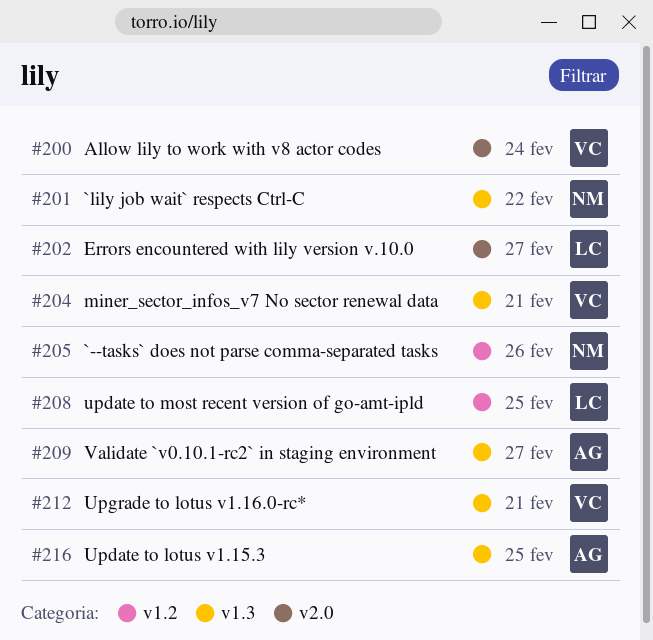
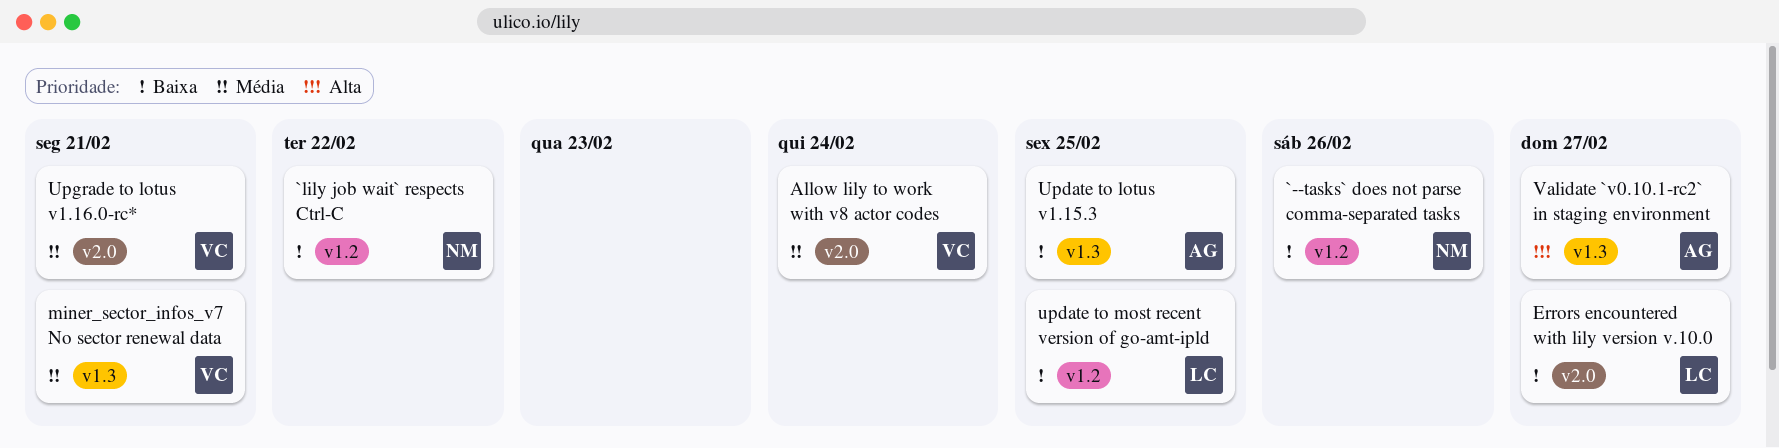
`lily job wait` respects Ctrl-C, label: v1.3 -> v1.2
Upgrade to lotus v1.16.0-rc*, label: v1.3 -> v2.0

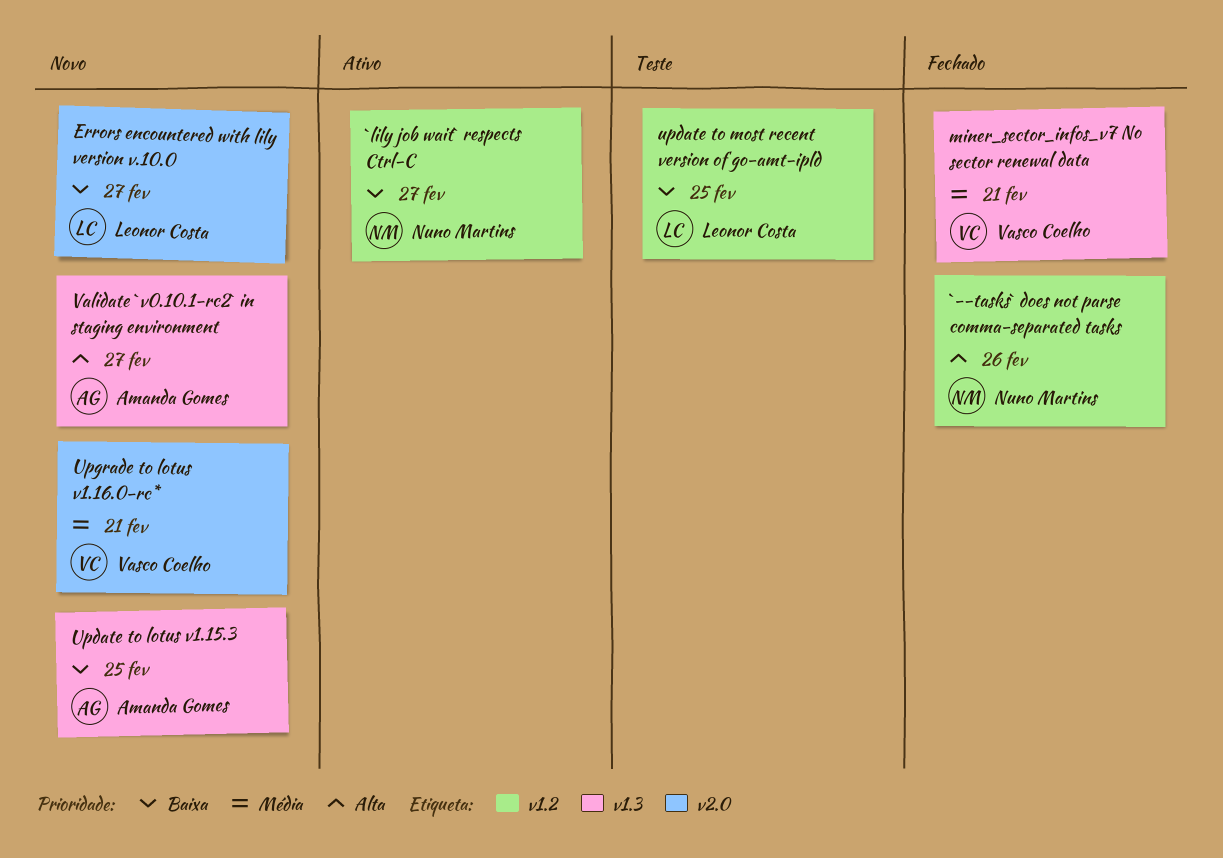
`--tasks` does not parse comma-separated tasks, priority: Baixa -> Alta
`lily job wait` respects Ctrl-C, due: Feb 22 -> Feb 27
Allow lily to work with v8 actor codes: present -> none

